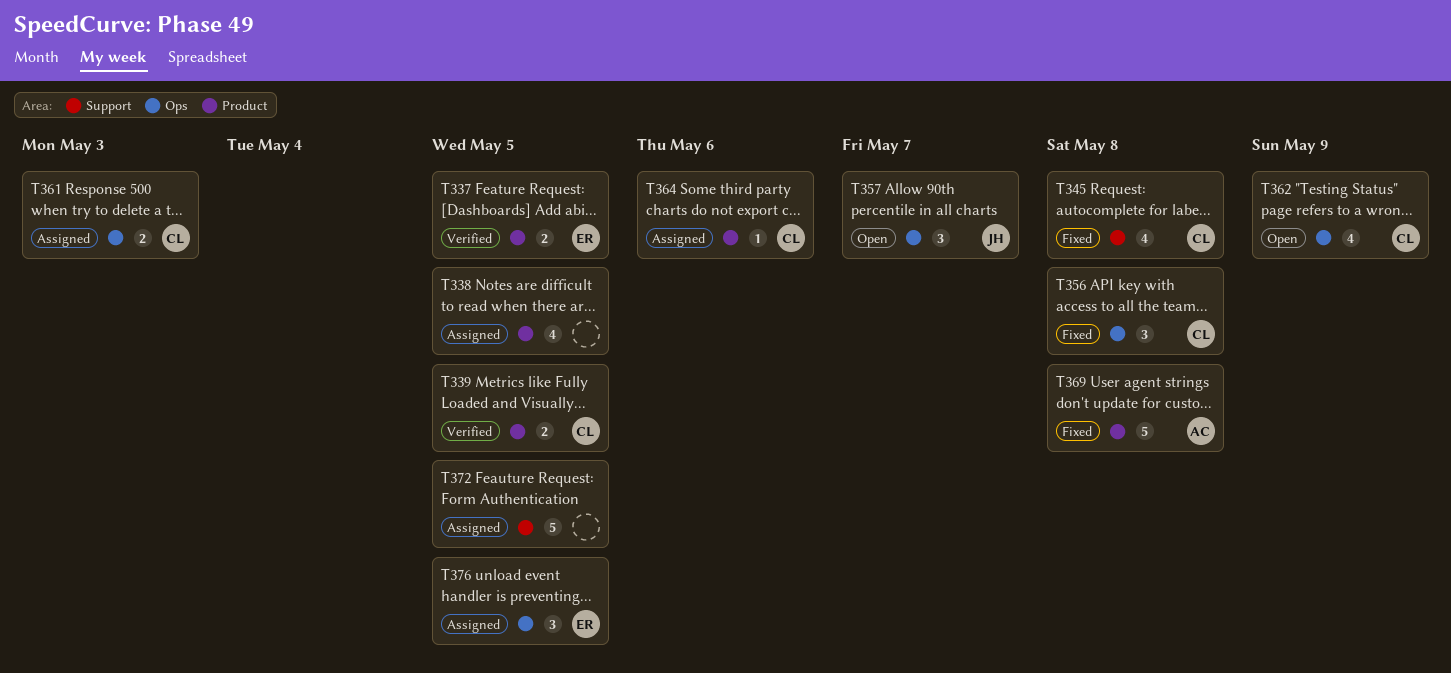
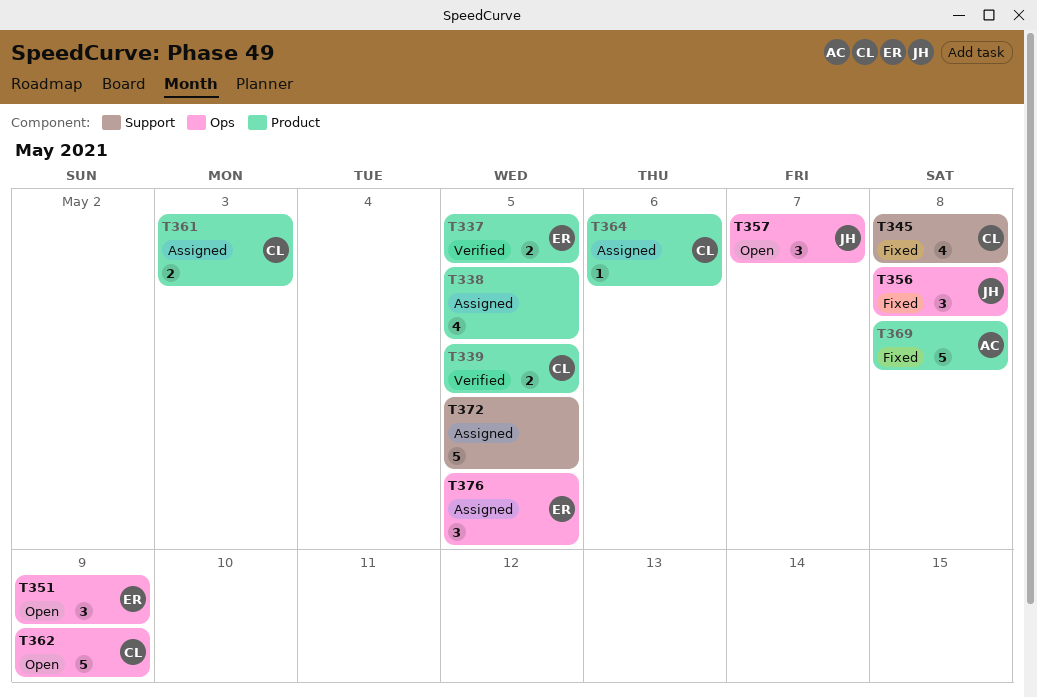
T351: none -> present
T356, owner: CL -> JH
T361, label: Ops -> Product
T362, estimate: 4 -> 5

